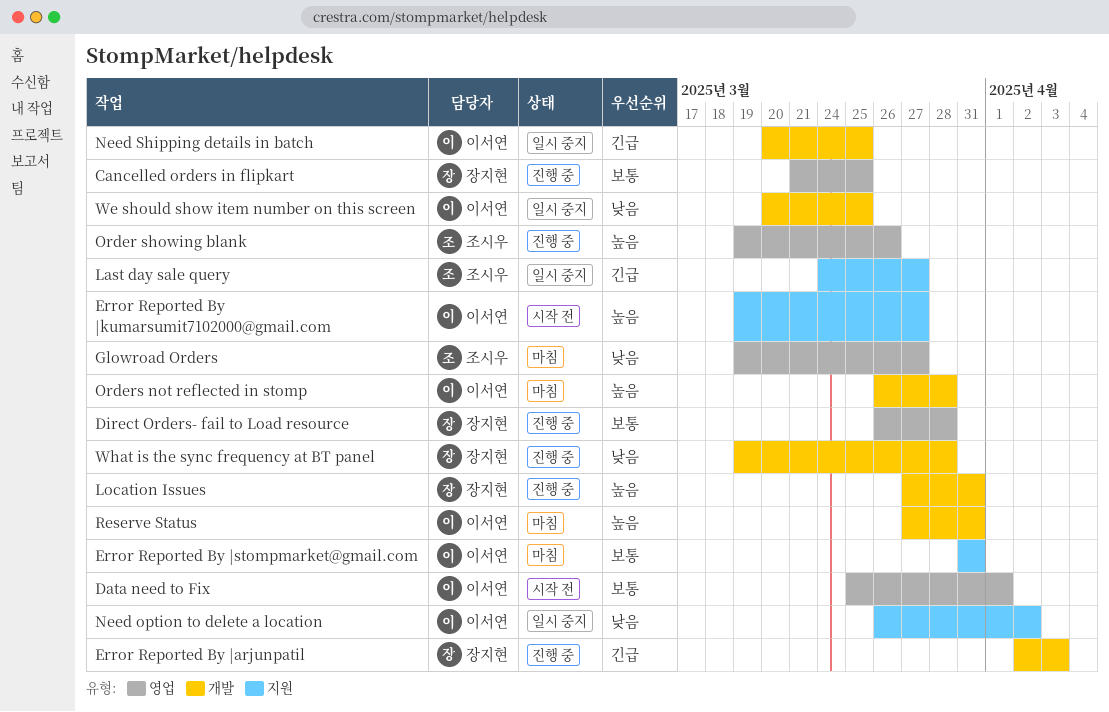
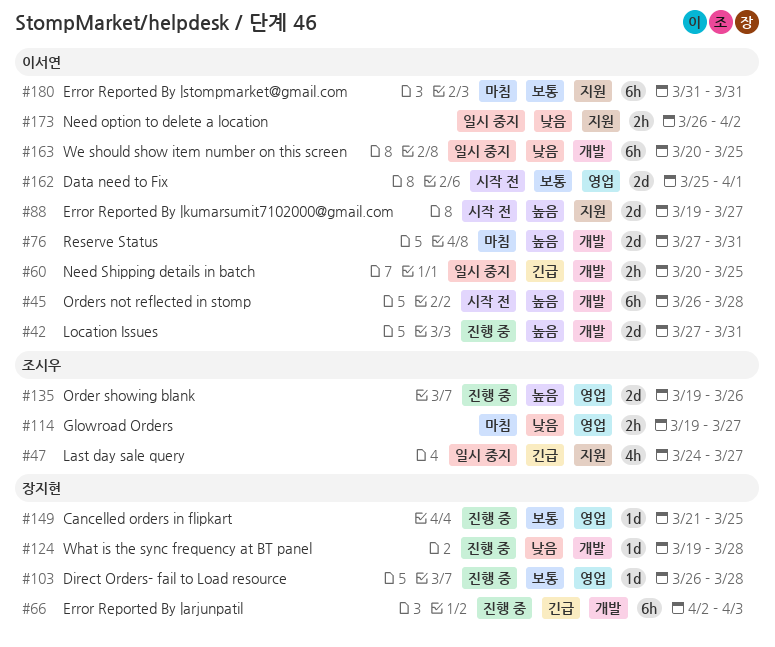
Location Issues, owner: 장지현 -> 이서연
Orders not reflected in stomp, status: 마침 -> 시작 전

